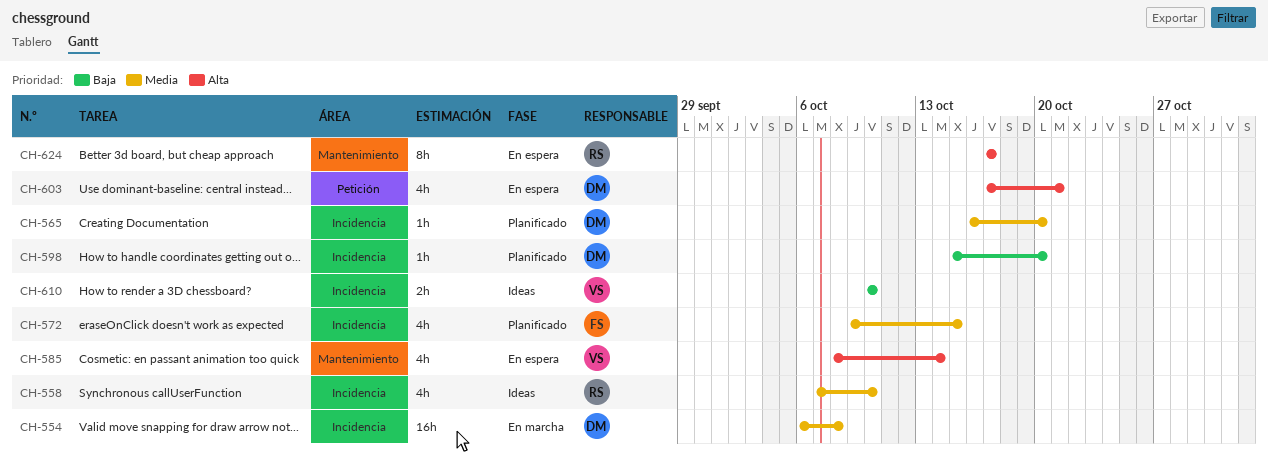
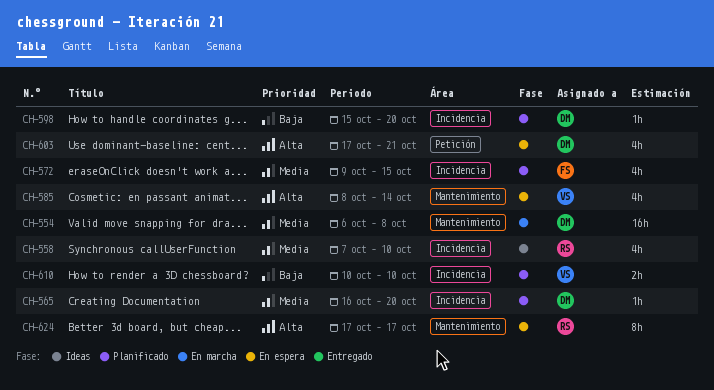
CH-554, label: Incidencia -> Mantenimiento
CH-610, status: Ideas -> Planificado

